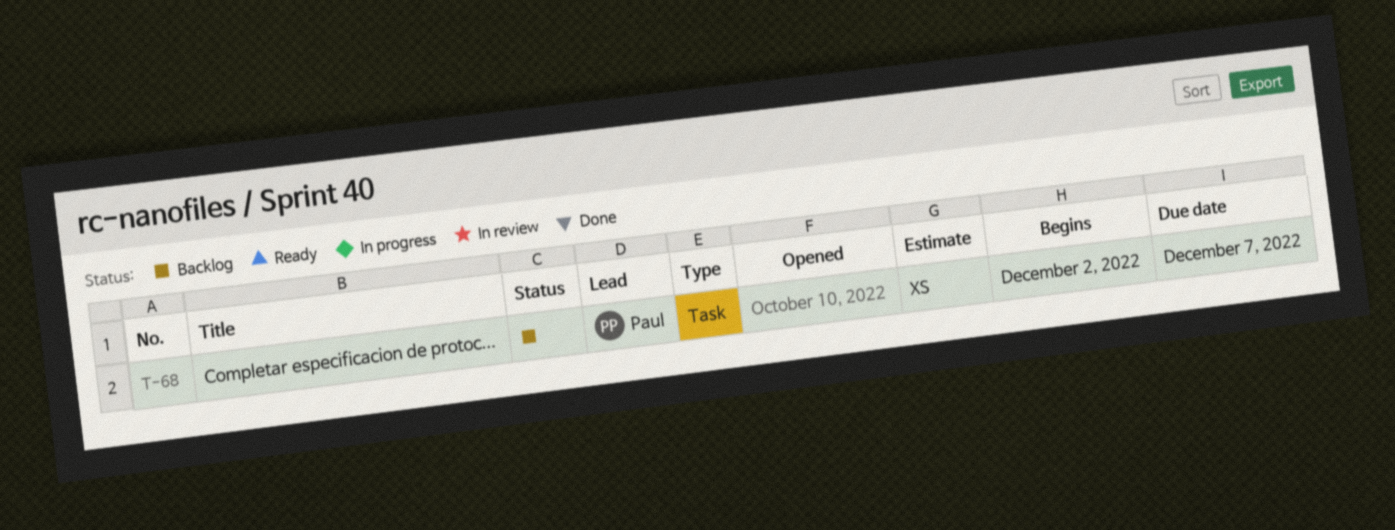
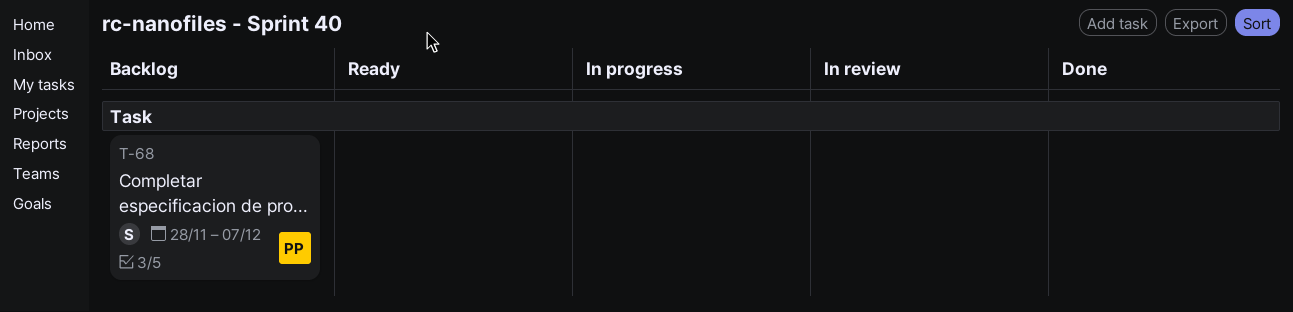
T-68, estimate: XS -> S
T-68, start: Dec 2 -> Nov 28

